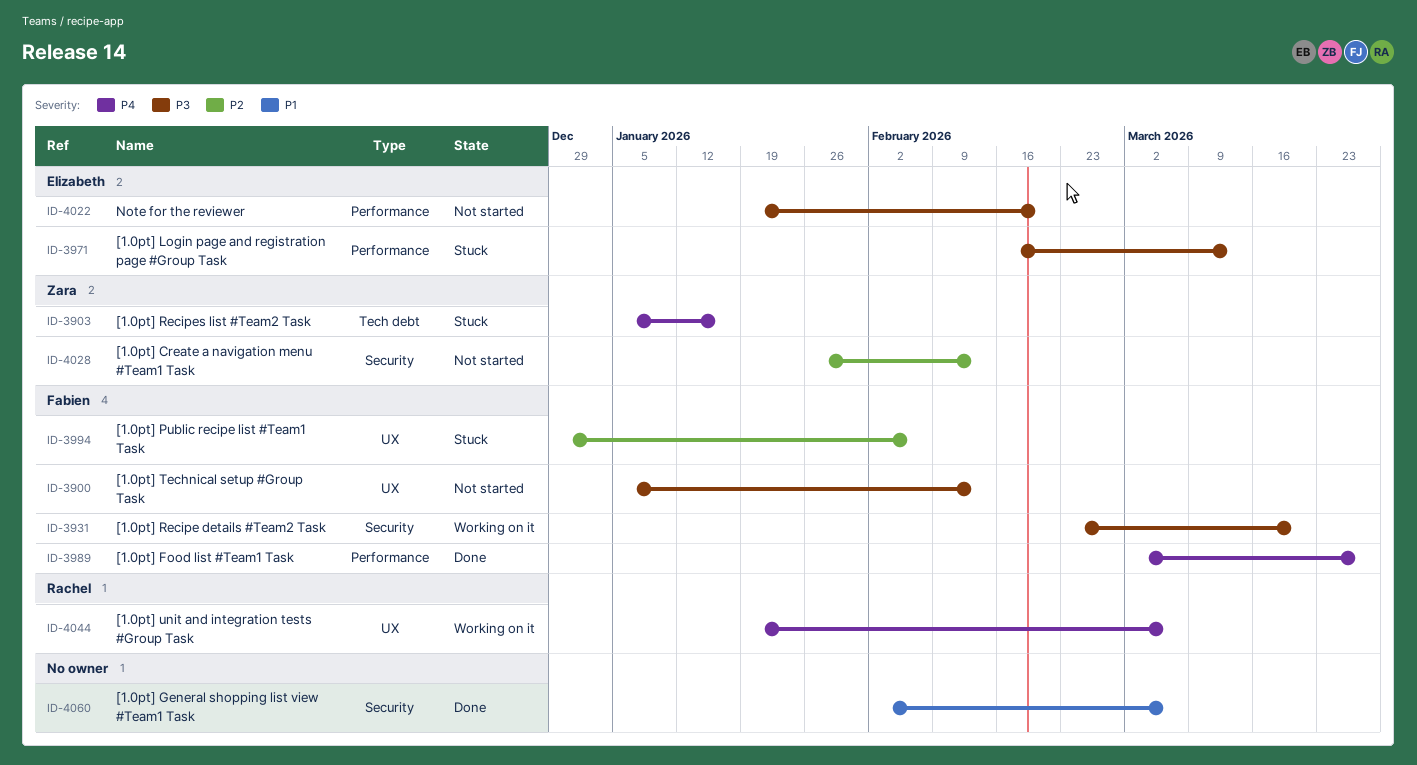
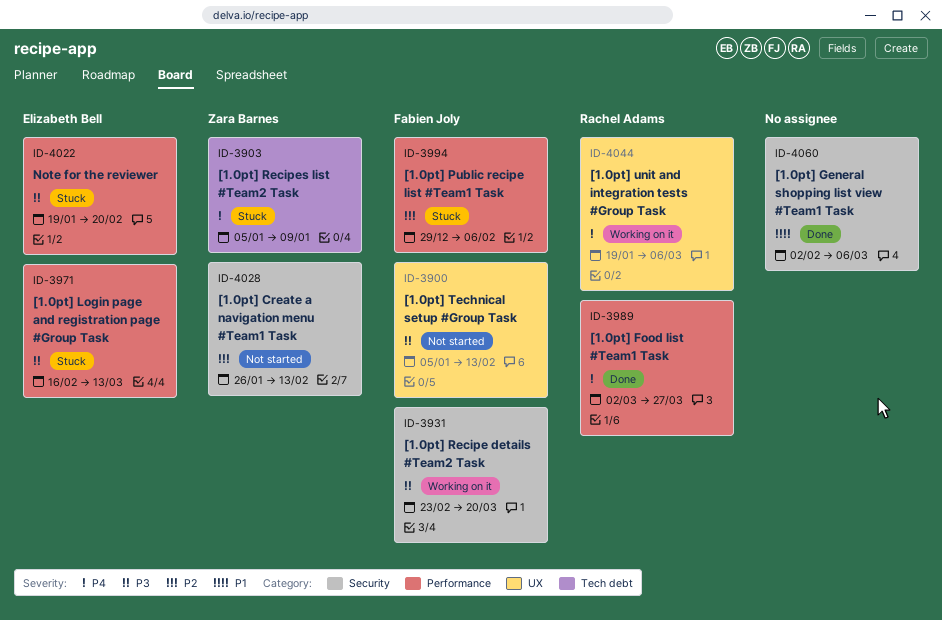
ID-3903, due: Jan 16 -> Jan 9
ID-3989, owner: Fabien Joly -> Rachel Adams
ID-3994, label: UX -> Performance
ID-4022, status: Not started -> Stuck

